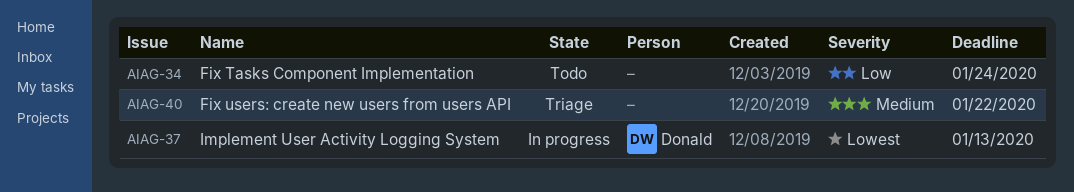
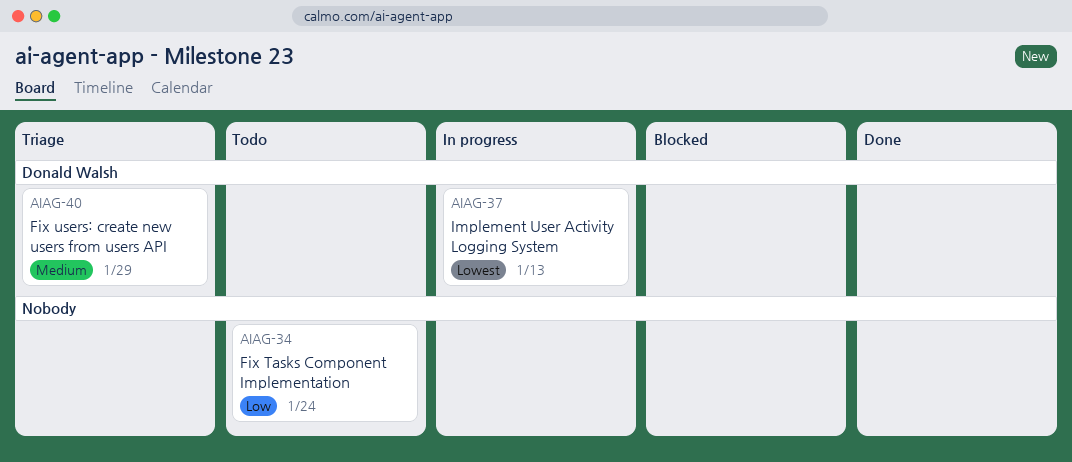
AIAG-40, owner: none -> Donald Walsh
AIAG-40, due: Jan 22 -> Jan 29

